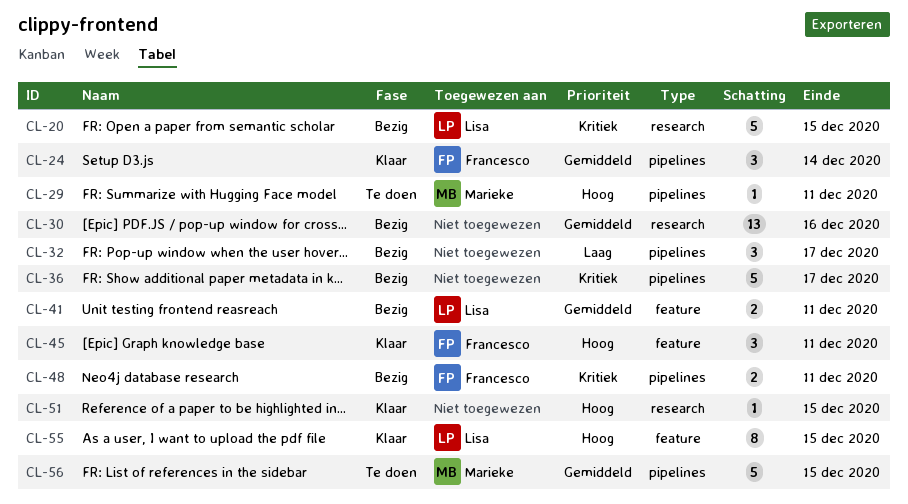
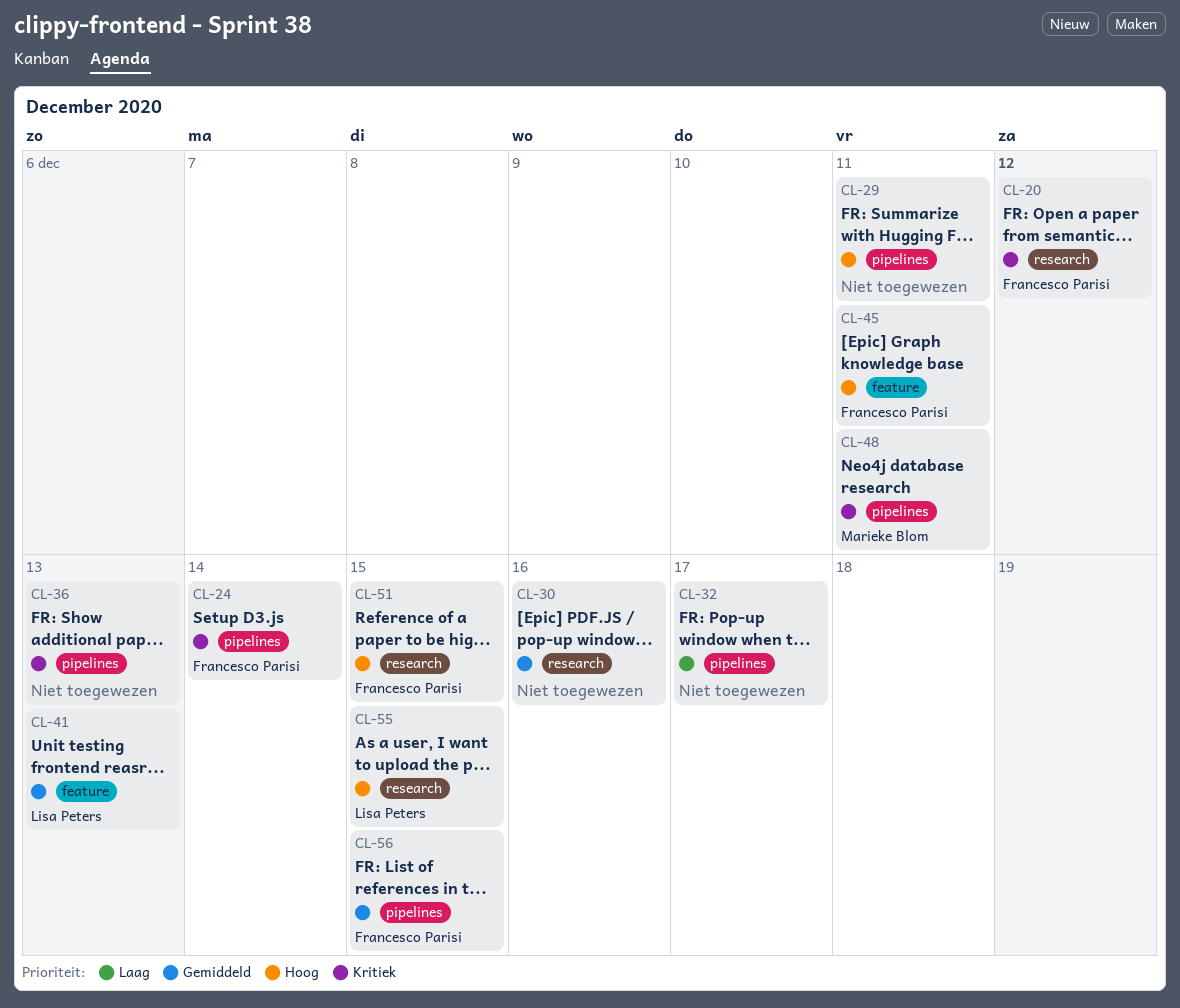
CL-20, owner: Lisa Peters -> Francesco Parisi
CL-20, due: Dec 15 -> Dec 12
CL-24, priority: Gemiddeld -> Kritiek
CL-29, owner: Marieke Blom -> none
CL-36, due: Dec 17 -> Dec 13
CL-41, due: Dec 11 -> Dec 13
CL-48, owner: Francesco Parisi -> Marieke Blom
CL-51, owner: none -> Francesco Parisi
CL-55, label: feature -> research
CL-56, owner: Marieke Blom -> Francesco Parisi

